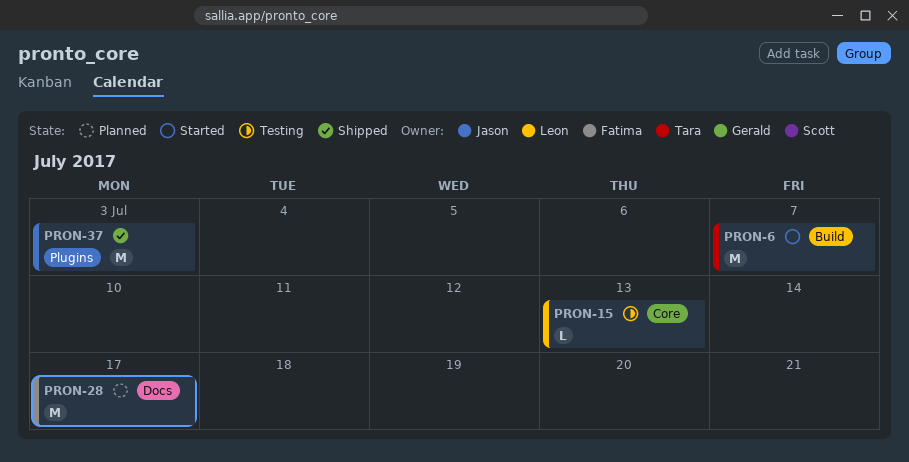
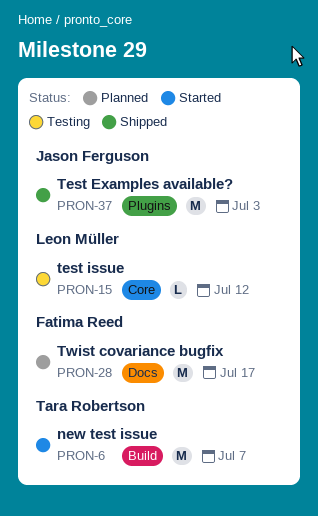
PRON-15, due: Jul 13 -> Jul 12

